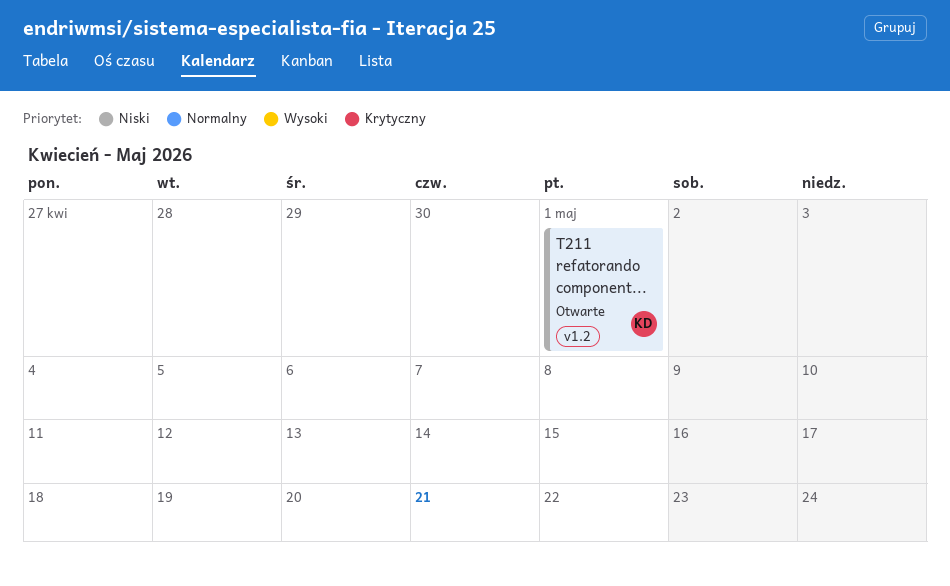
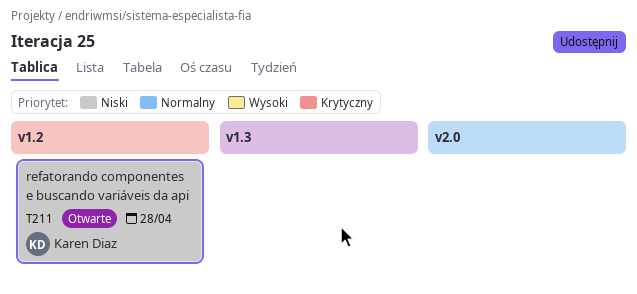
T211, due: May 1 -> Apr 28

